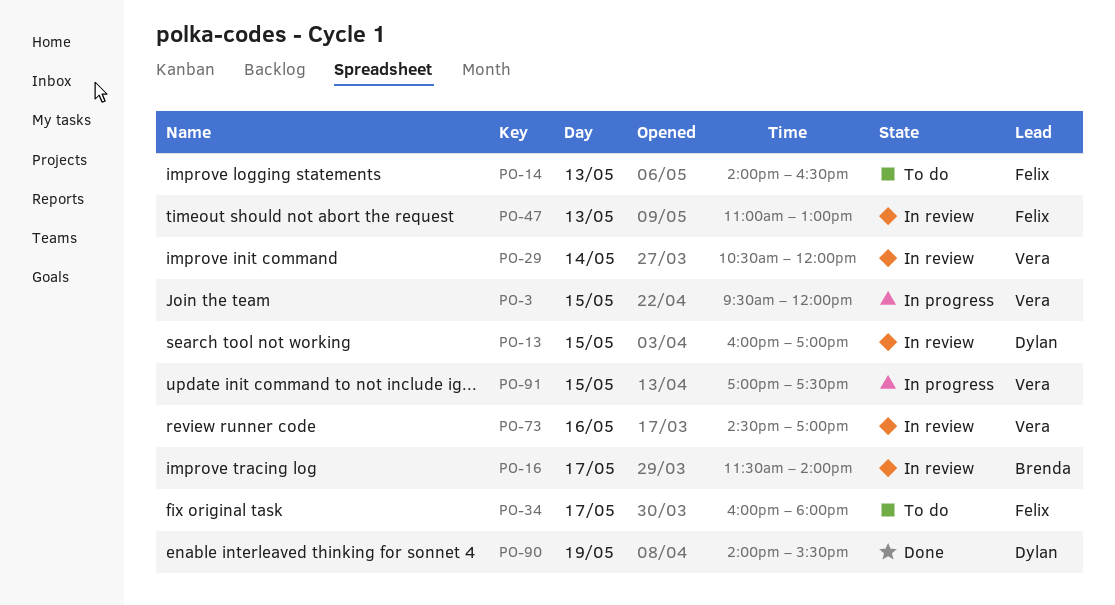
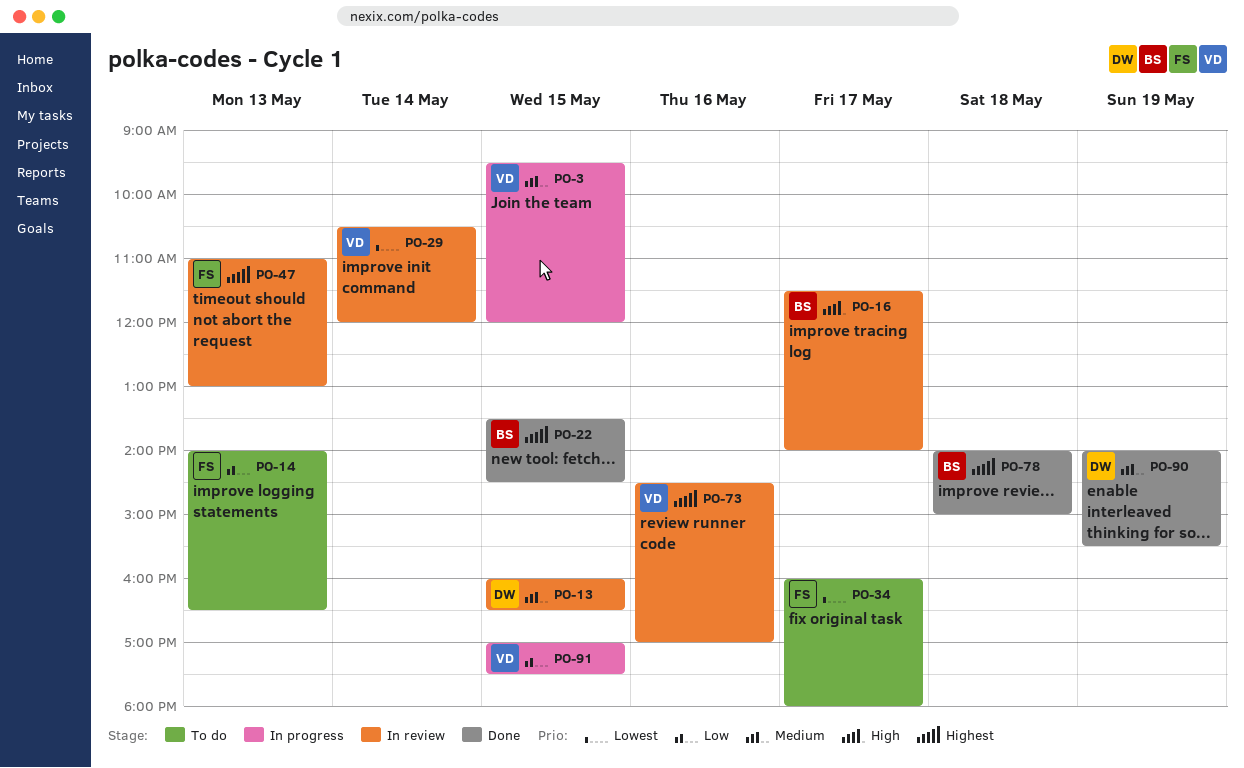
PO-13, ends: 17:00 -> 16:30
PO-22: none -> present
PO-78: none -> present

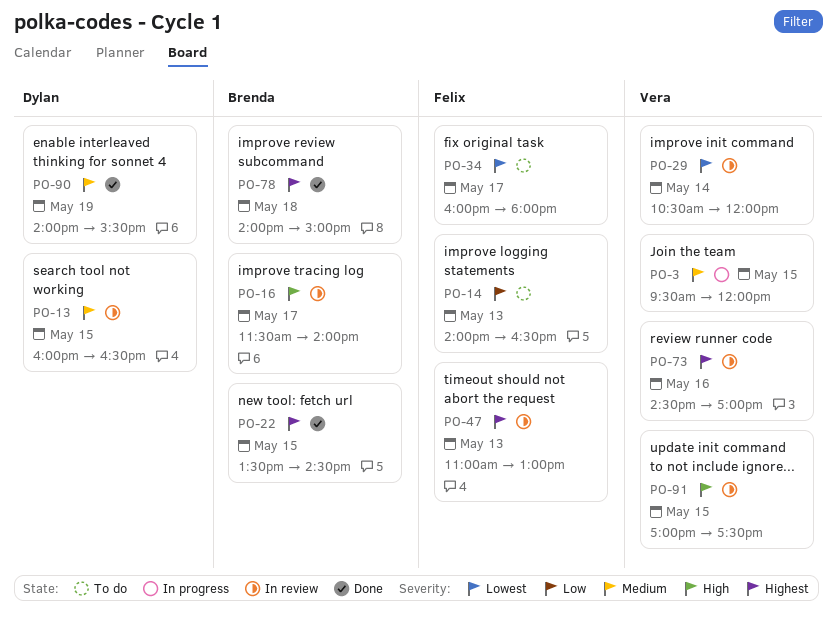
PO-91, status: In progress -> In review
PO-91, priority: Low -> High

